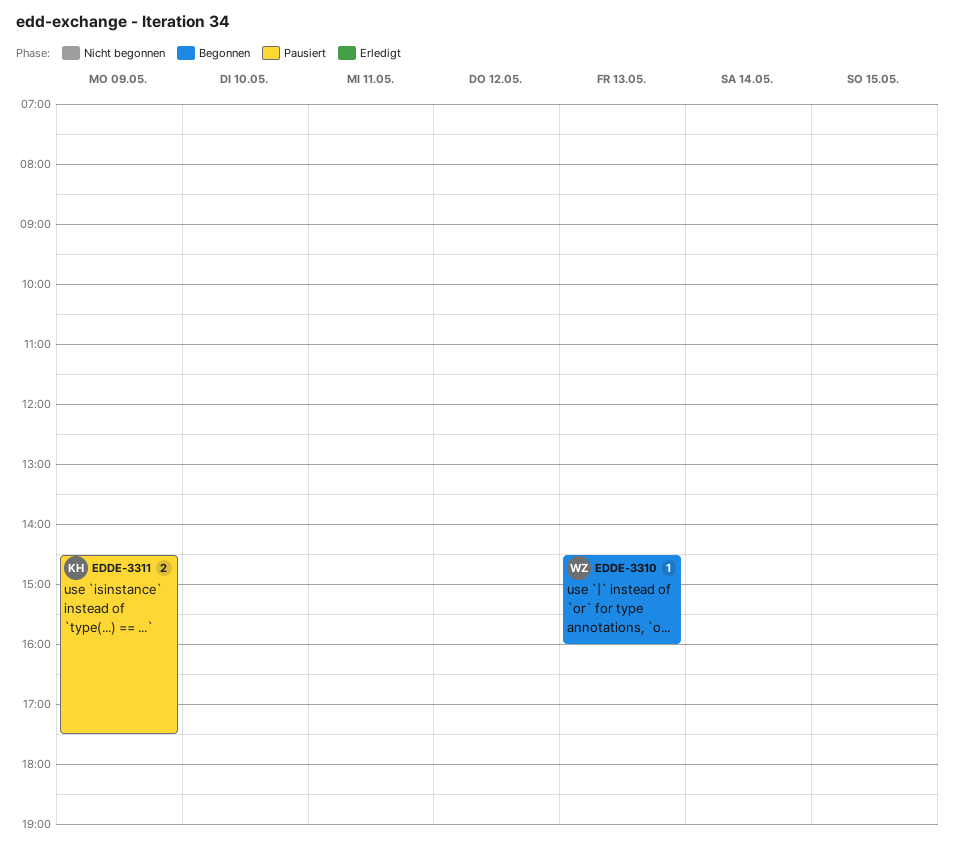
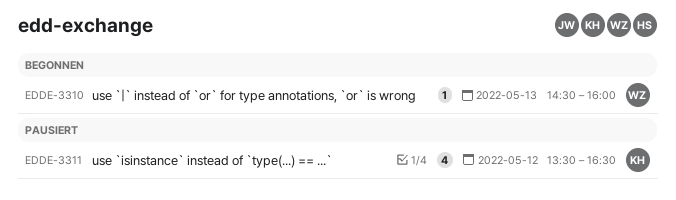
EDDE-3311, estimate: 2 -> 4
EDDE-3311, day: May 9 -> May 12
EDDE-3311, begins: 14:30 -> 13:30
EDDE-3311, ends: 17:30 -> 16:30

